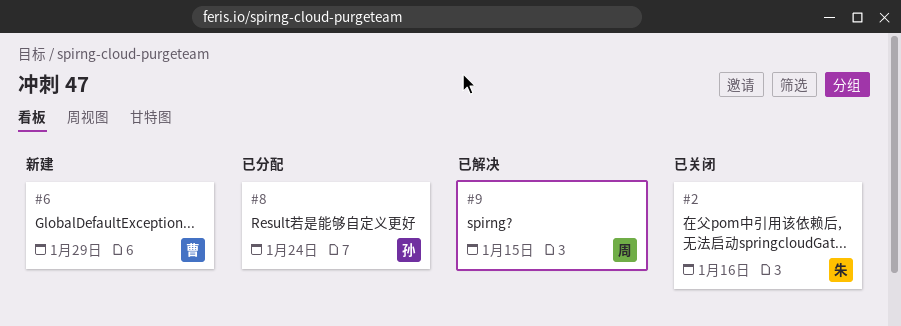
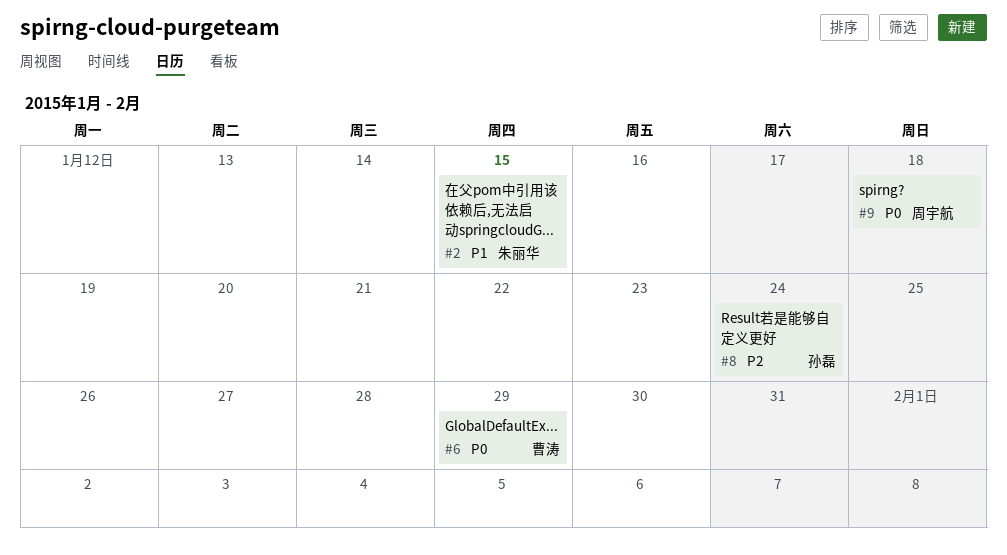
#2, due: Jan 16 -> Jan 15
#9, due: Jan 15 -> Jan 18

